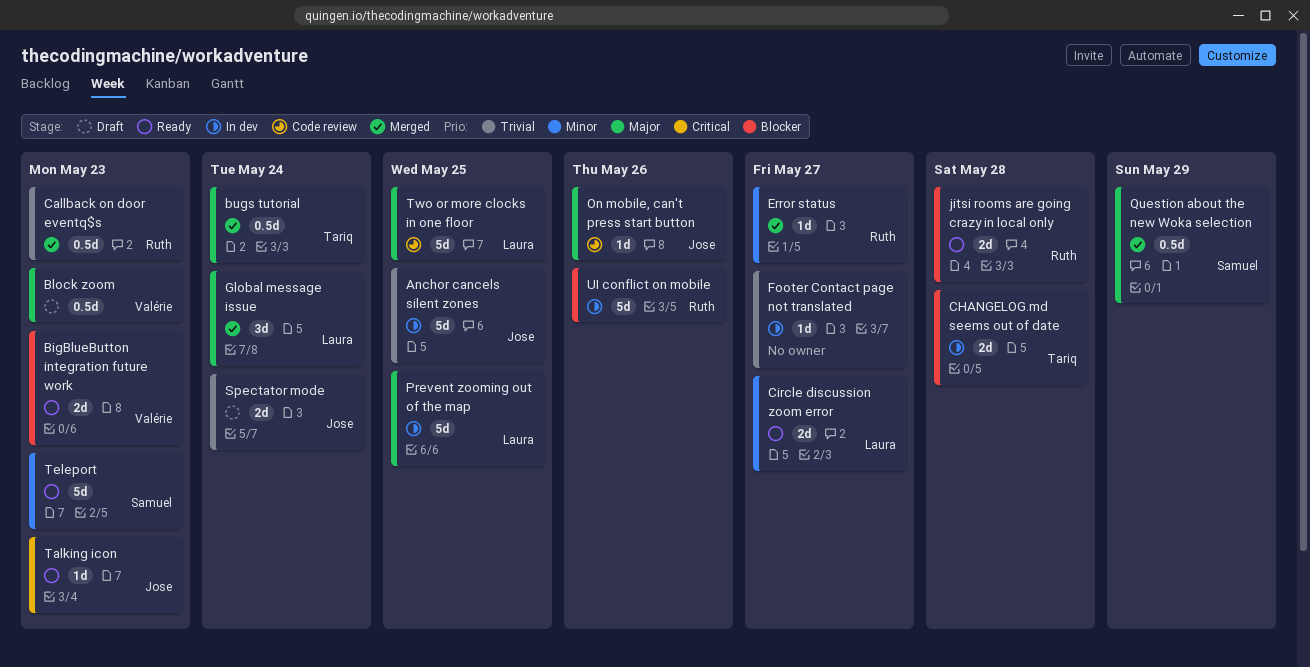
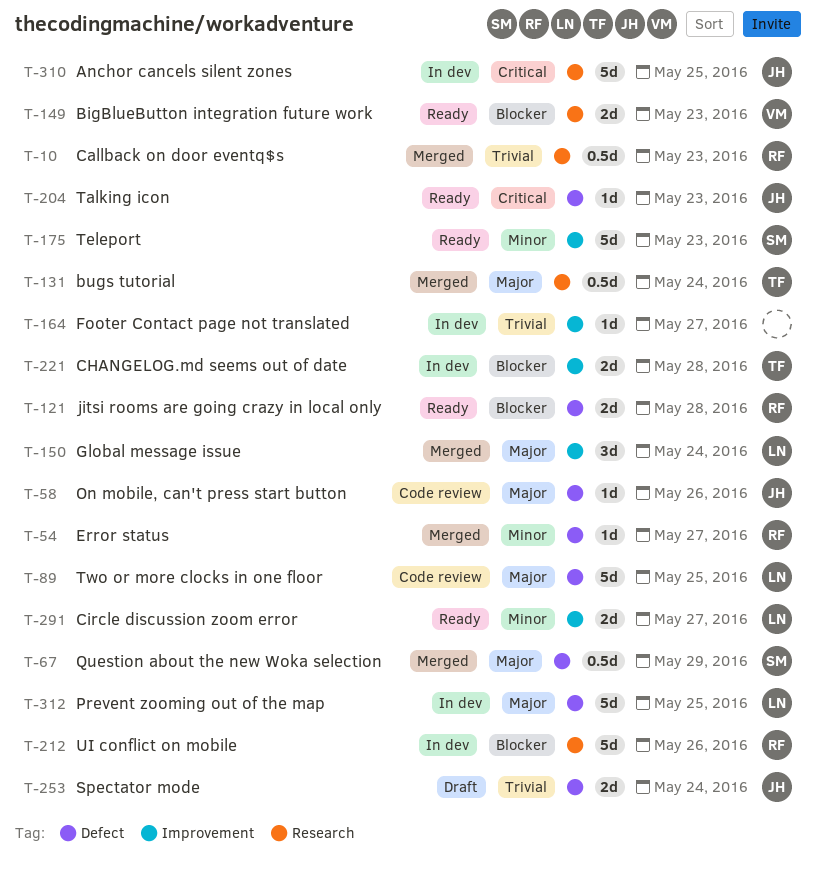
Anchor cancels silent zones, priority: Trivial -> Critical
Block zoom: present -> none

